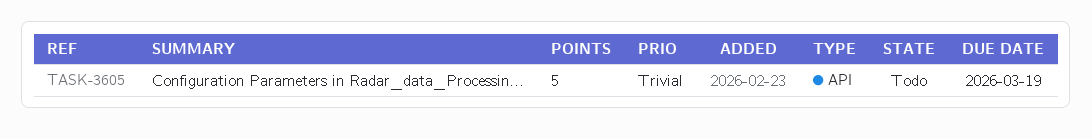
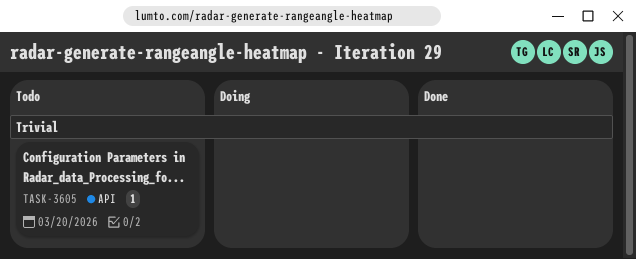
TASK-3605, estimate: 5 -> 1
TASK-3605, due: Mar 19 -> Mar 20

